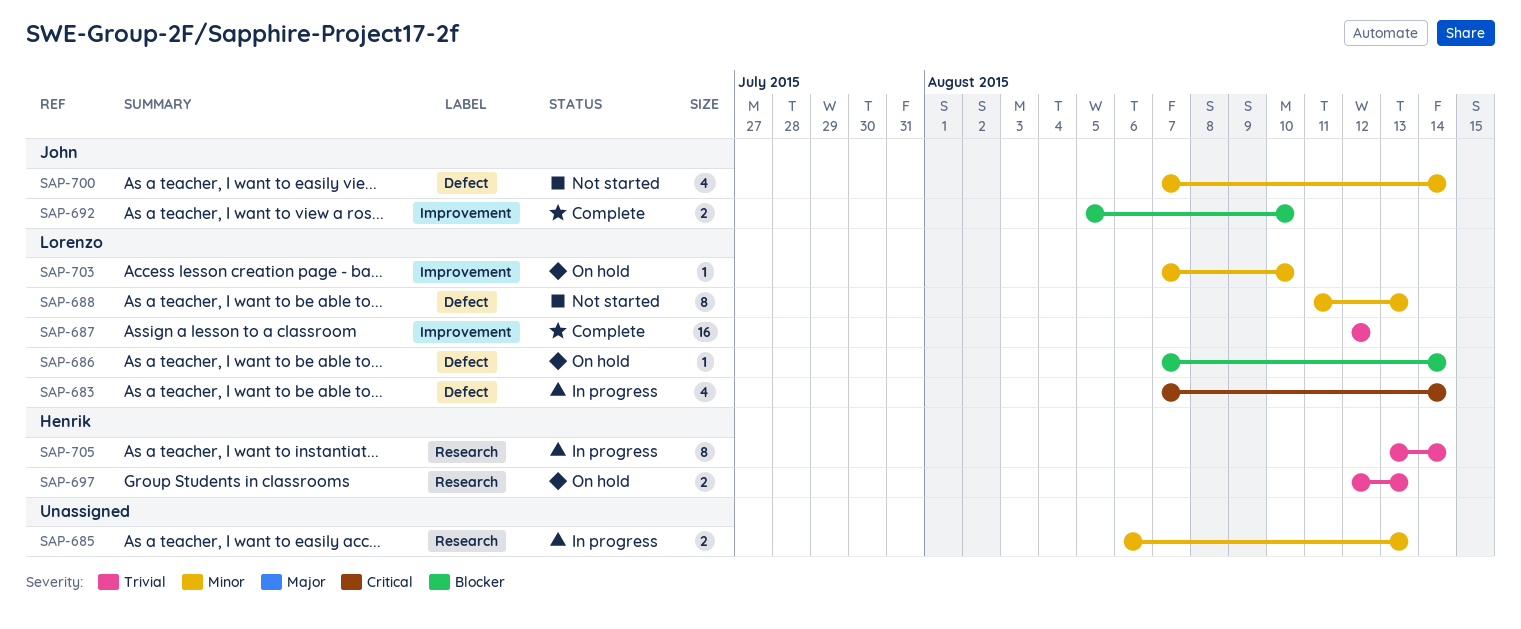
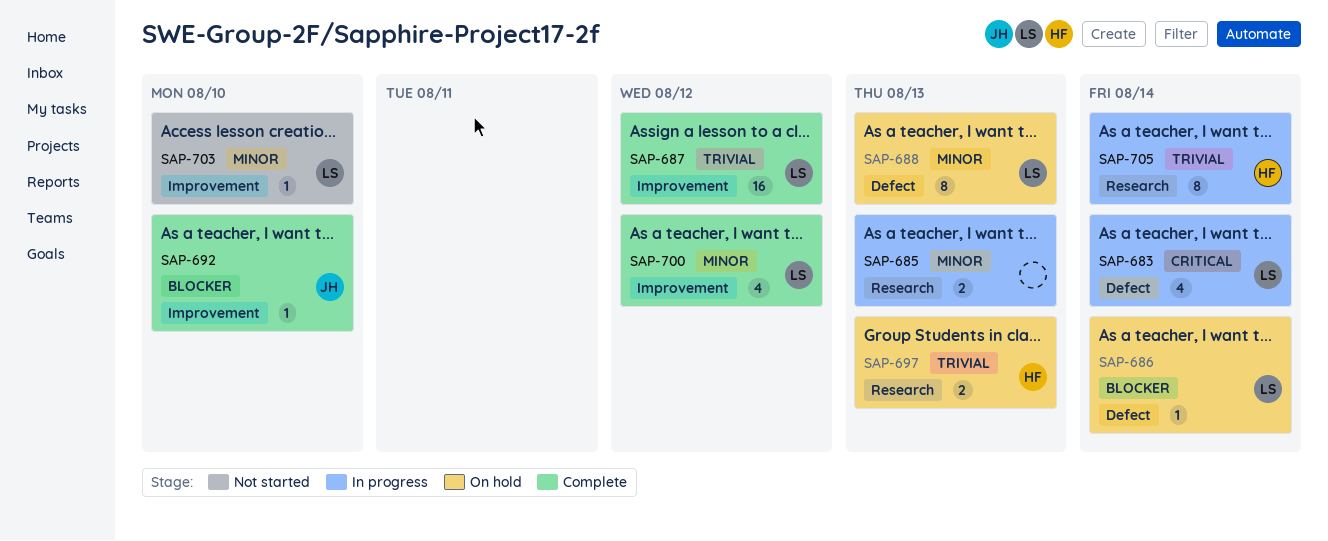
SAP-688, status: Not started -> On hold
SAP-692, estimate: 2 -> 1
SAP-700, status: Not started -> Complete
SAP-700, owner: John -> Lorenzo
SAP-700, label: Defect -> Improvement
SAP-700, due: Aug 14 -> Aug 12
SAP-703, status: On hold -> Not started

